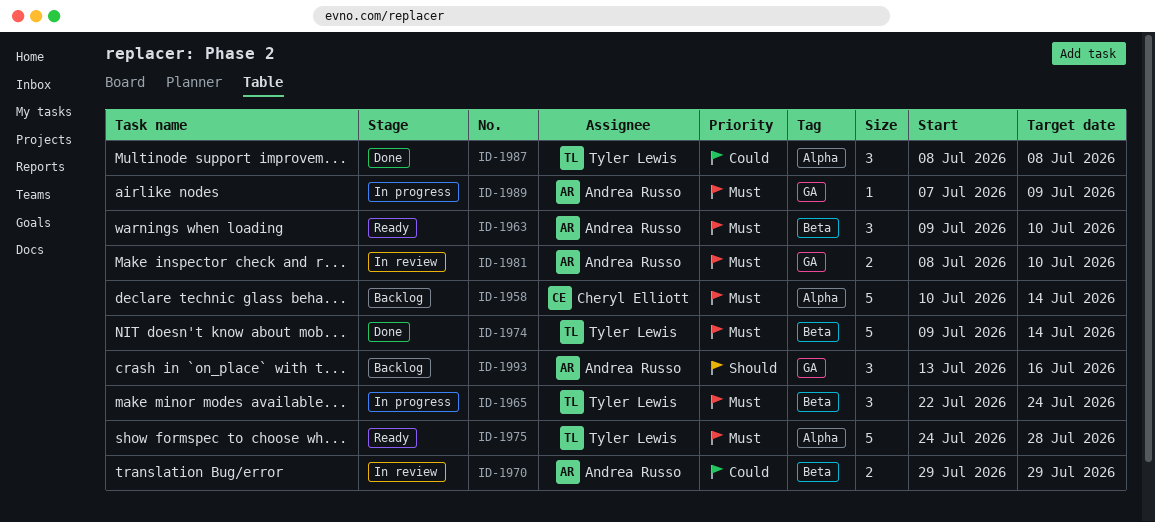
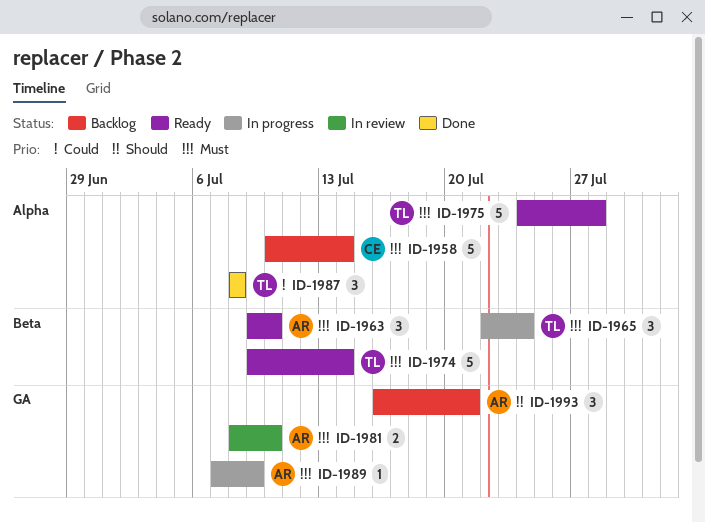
ID-1970: present -> none
ID-1974, status: Done -> Ready
ID-1993, start: Jul 13 -> Jul 16
ID-1993, due: Jul 16 -> Jul 21

